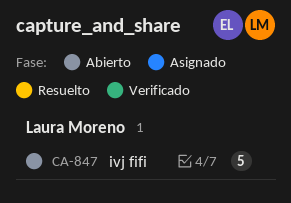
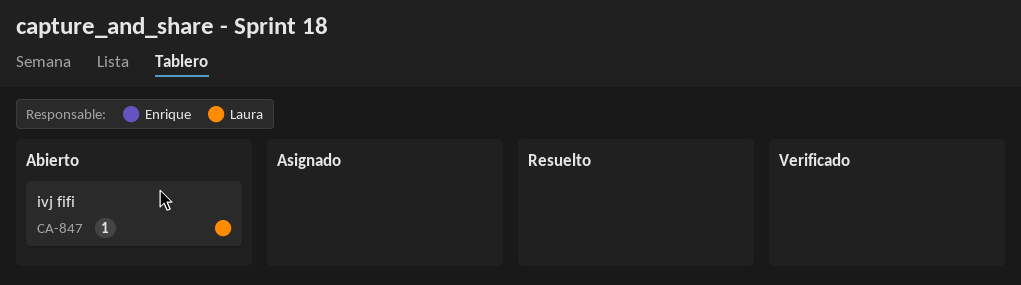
CA-847, estimate: 5 -> 1

